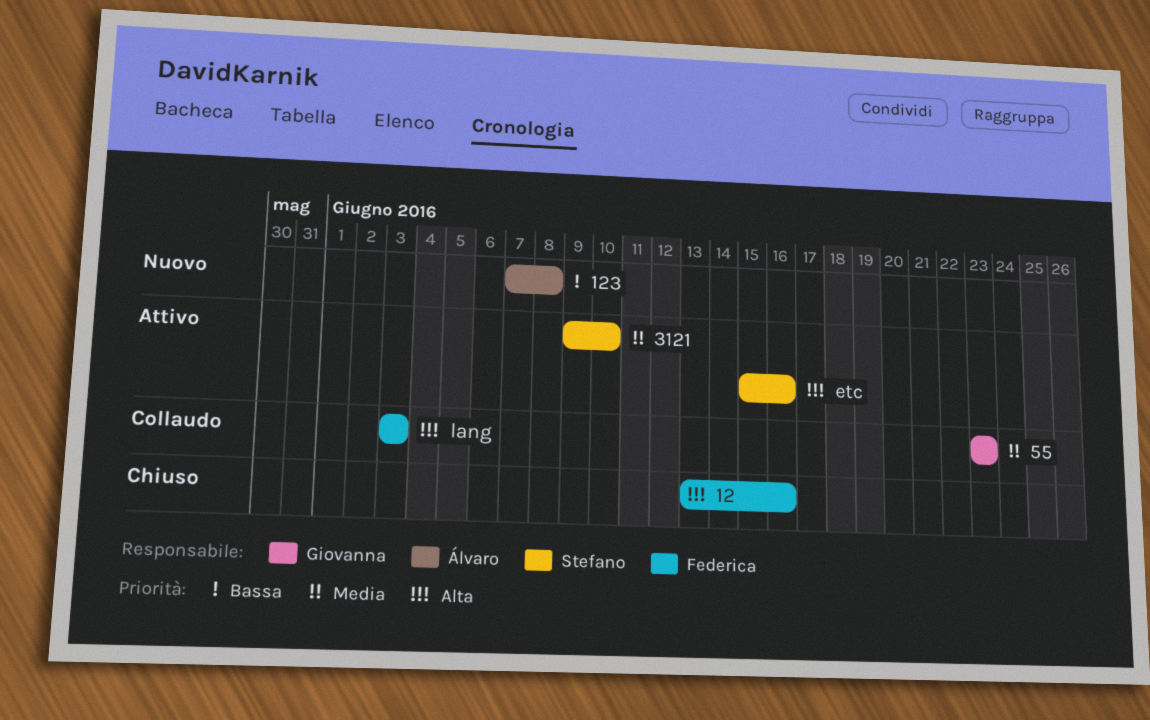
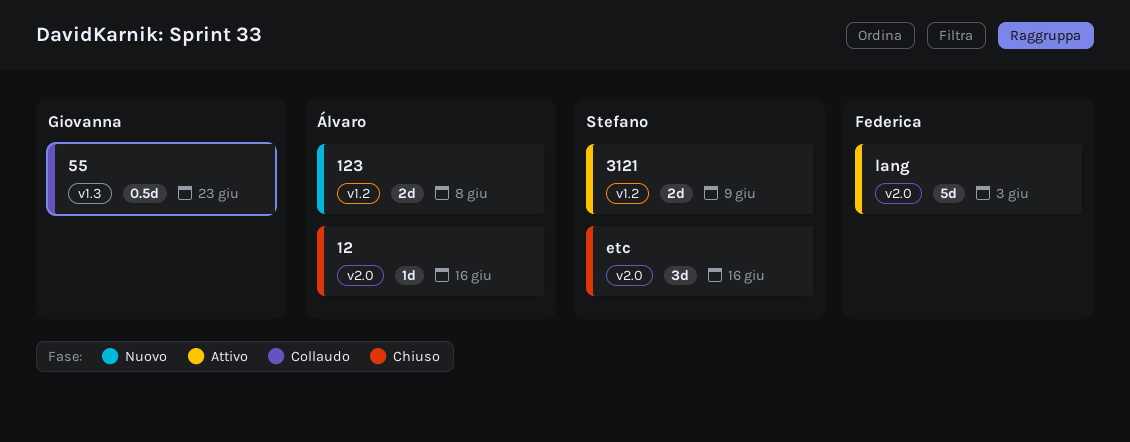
12, owner: Federica -> Álvaro
3121, due: Jun 10 -> Jun 9
etc, status: Attivo -> Chiuso
lang, status: Collaudo -> Attivo

